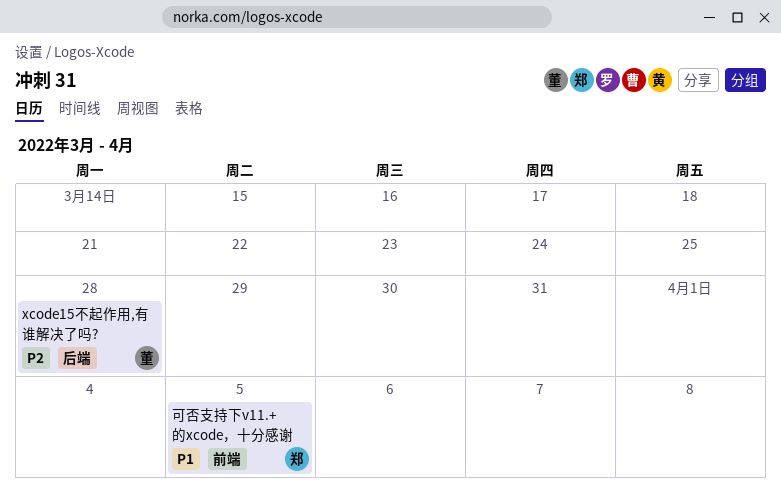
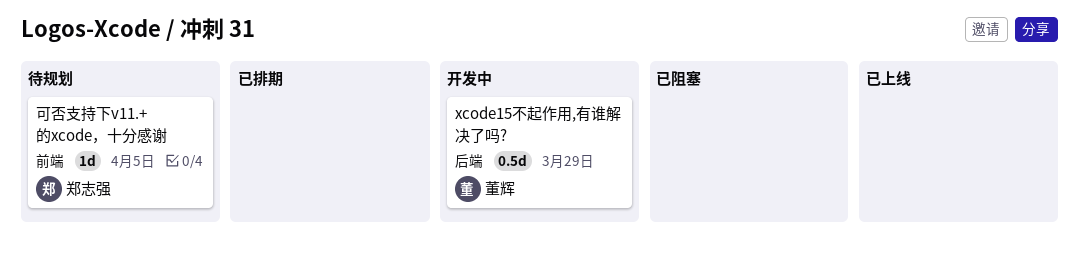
xcode15不起作用,有谁解决了吗?, due: Mar 28 -> Mar 29

